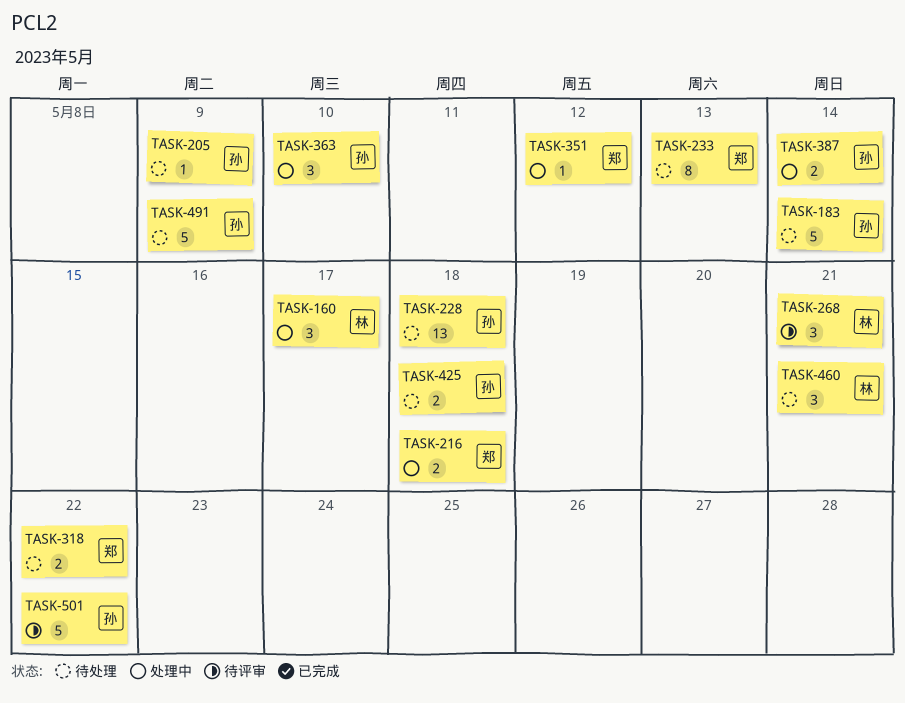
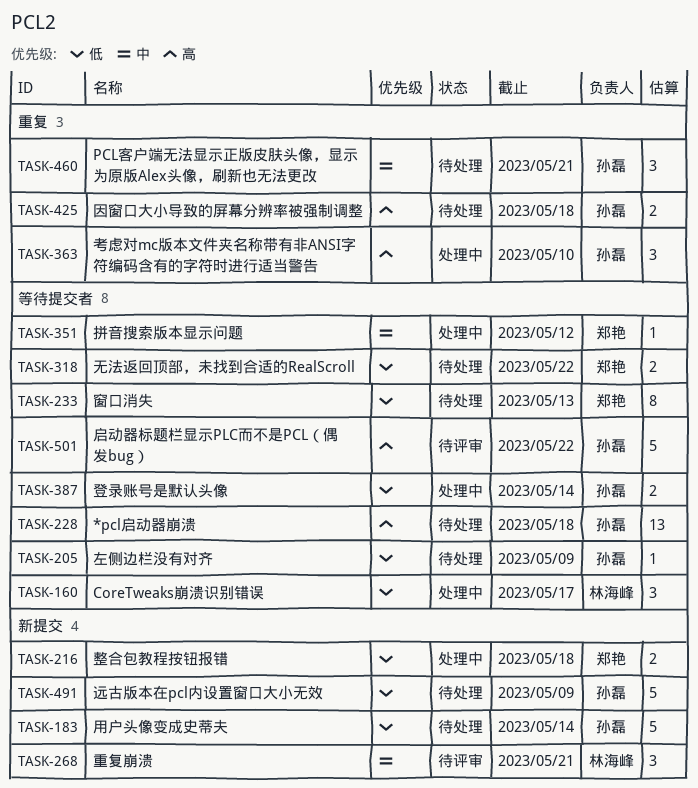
TASK-460, owner: 林海峰 -> 孙磊

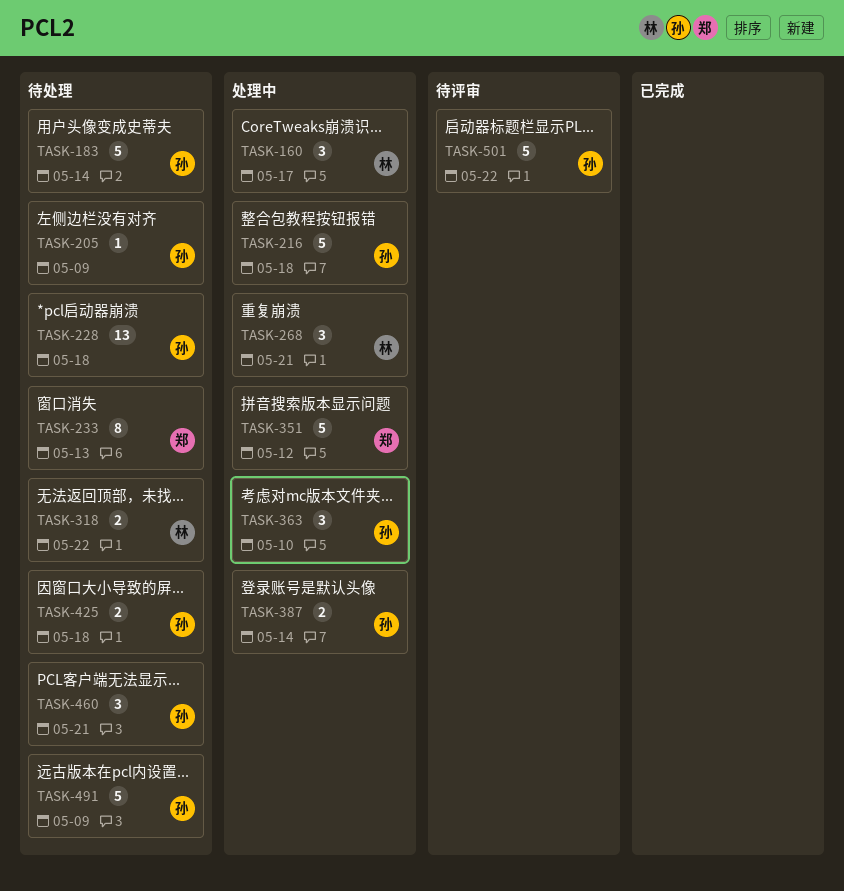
TASK-216, owner: 郑艳 -> 孙磊
TASK-216, estimate: 2 -> 5
TASK-268, status: 待评审 -> 处理中
TASK-318, owner: 郑艳 -> 林海峰
TASK-351, estimate: 1 -> 5

